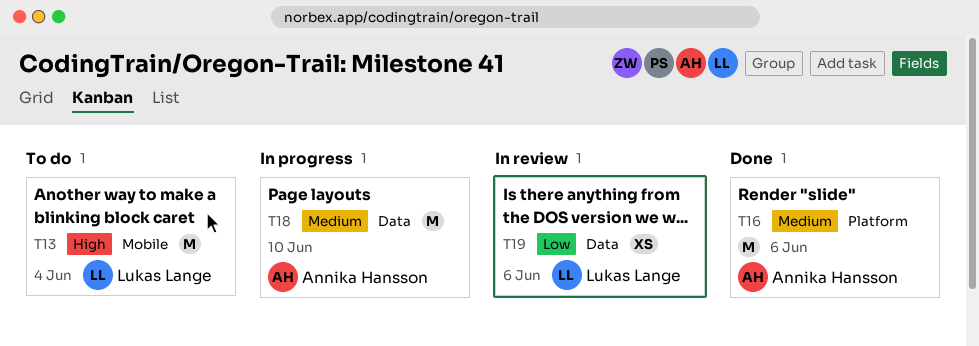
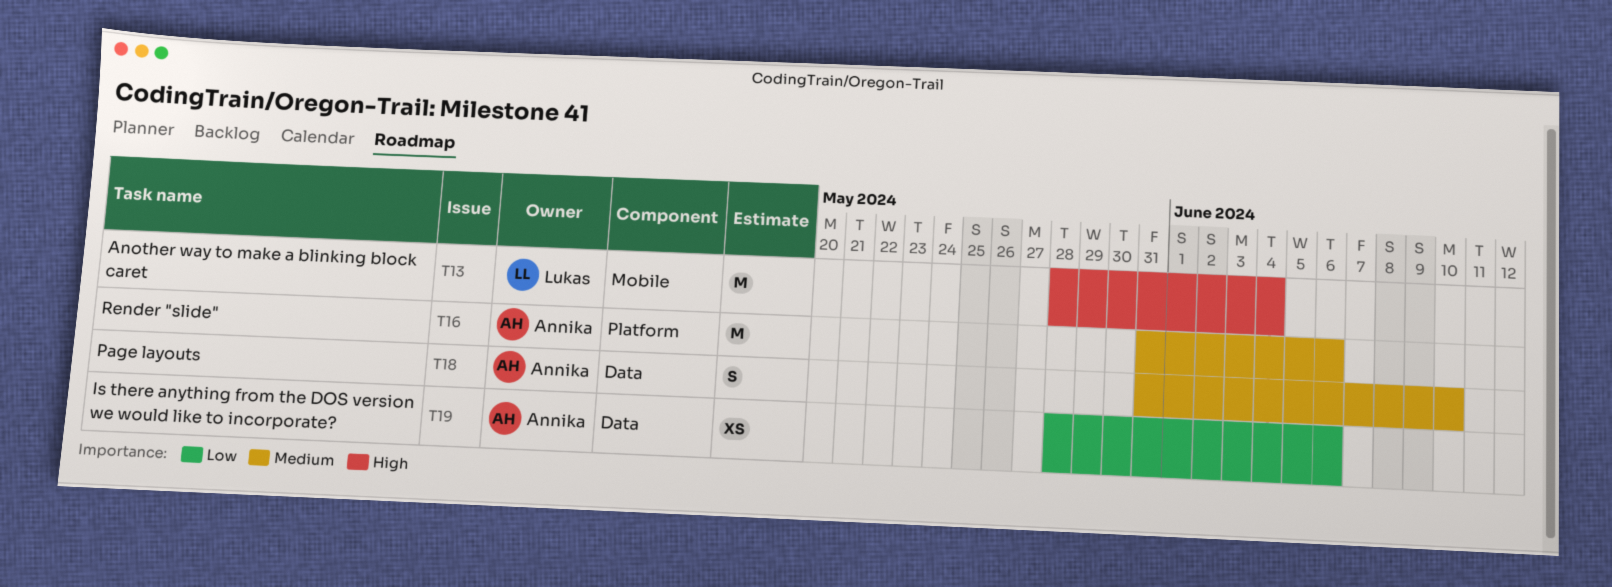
T18, estimate: M -> S
T19, owner: Lukas Lange -> Annika Hansson

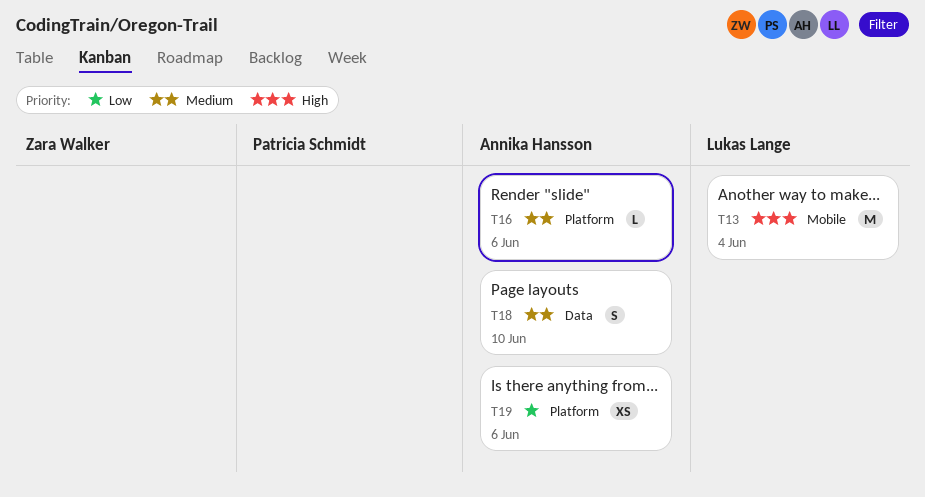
T16, estimate: M -> L
T19, label: Data -> Platform

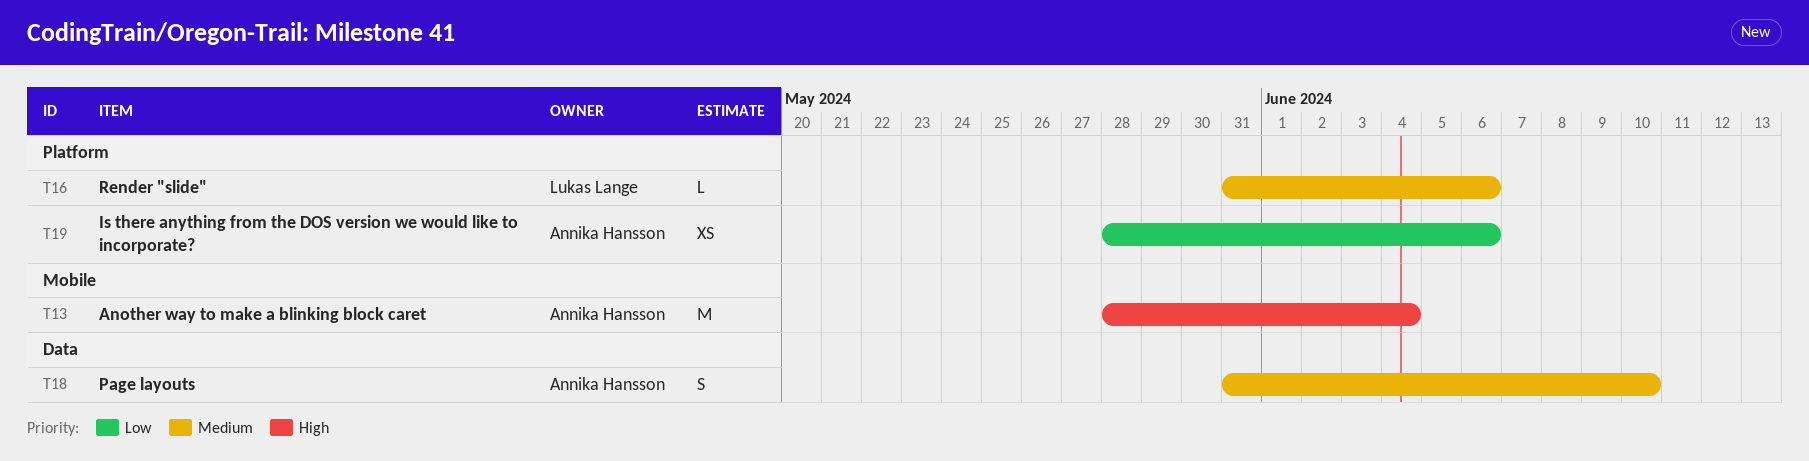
T13, owner: Lukas Lange -> Annika Hansson
T16, owner: Annika Hansson -> Lukas Lange

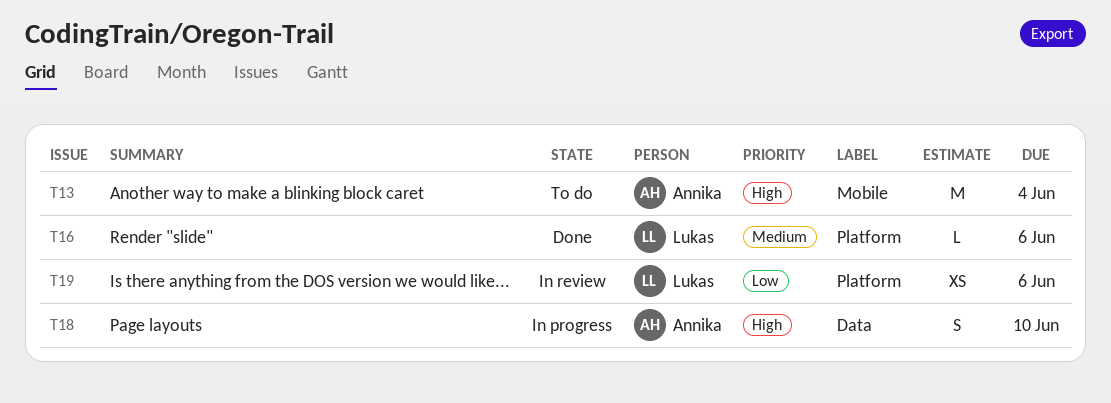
T18, priority: Medium -> High
T19, owner: Annika Hansson -> Lukas Lange

